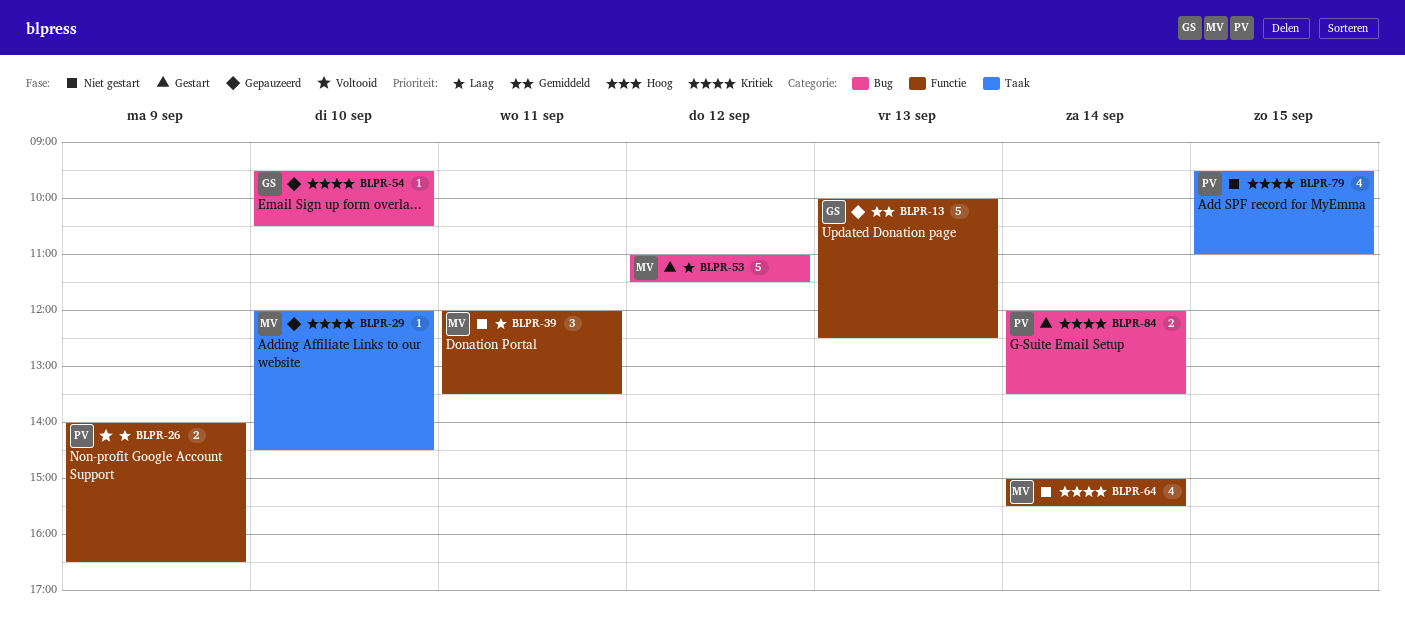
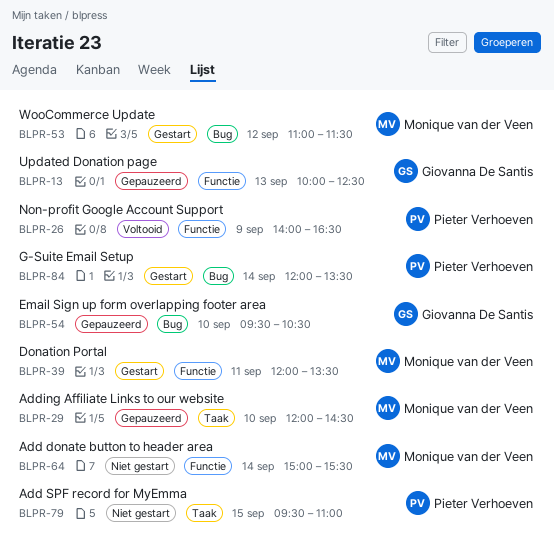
BLPR-39, status: Niet gestart -> Gestart

